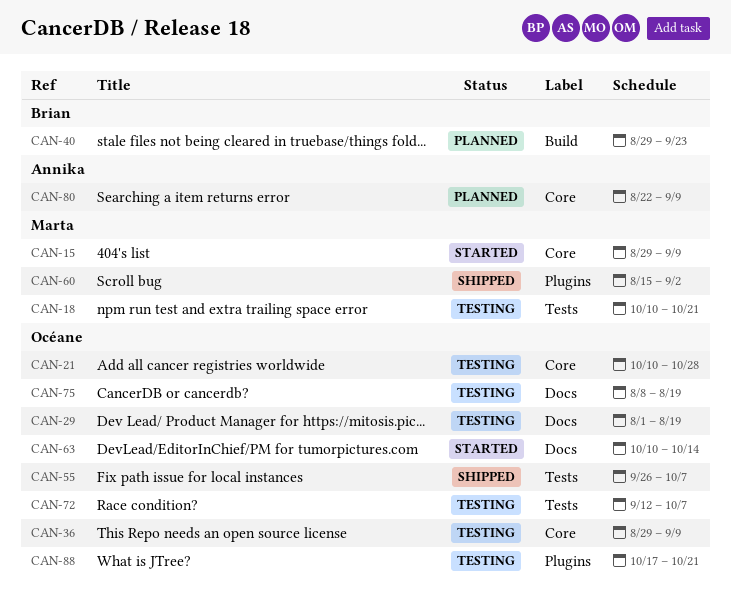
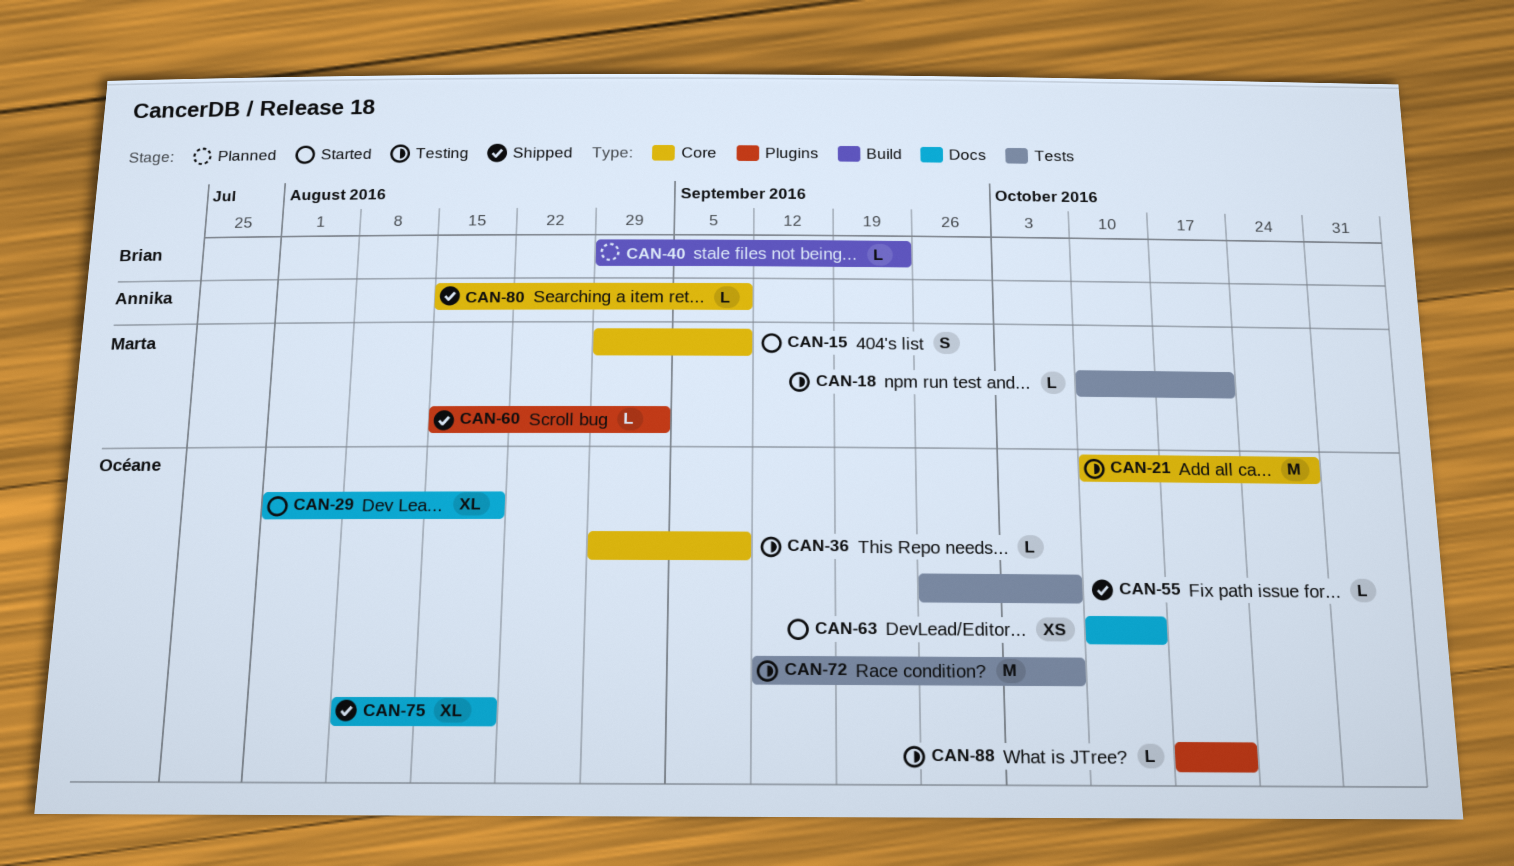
CAN-29, status: Testing -> Started
CAN-75, status: Testing -> Shipped
CAN-80, status: Planned -> Shipped
CAN-80, start: Aug 22 -> Aug 15

